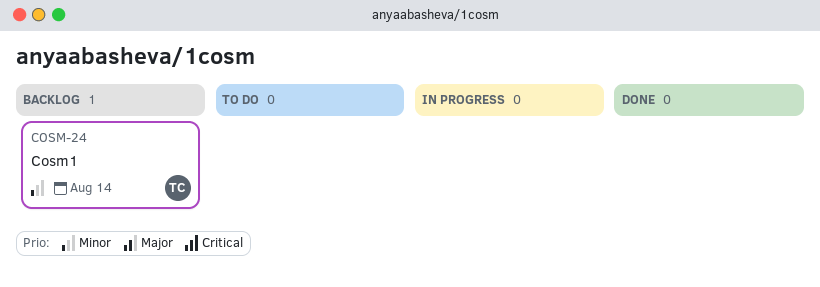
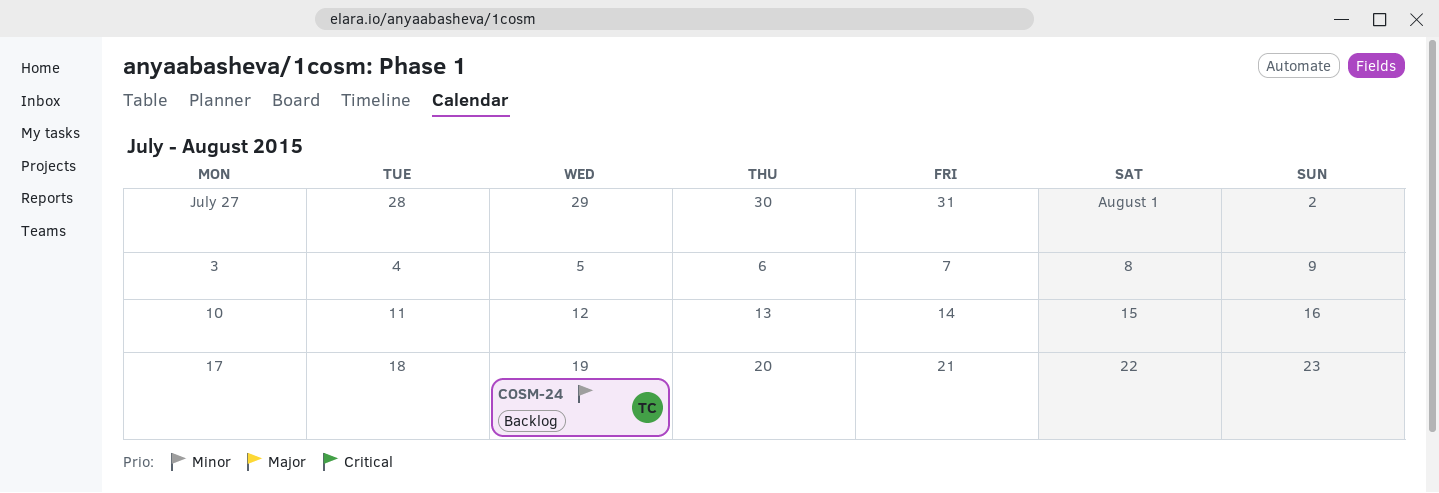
COSM-24, due: Aug 14 -> Aug 19

